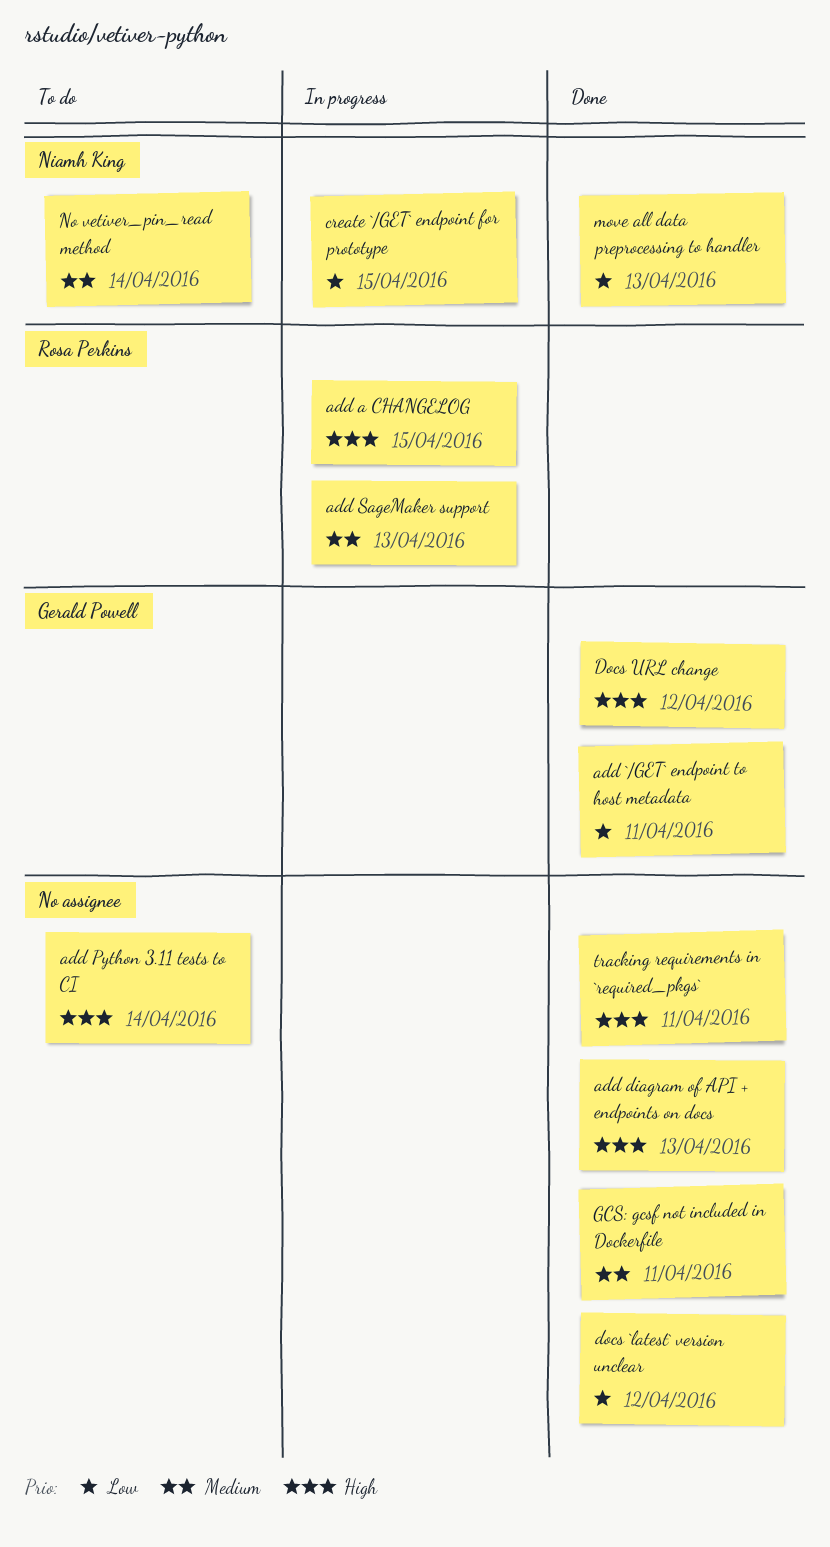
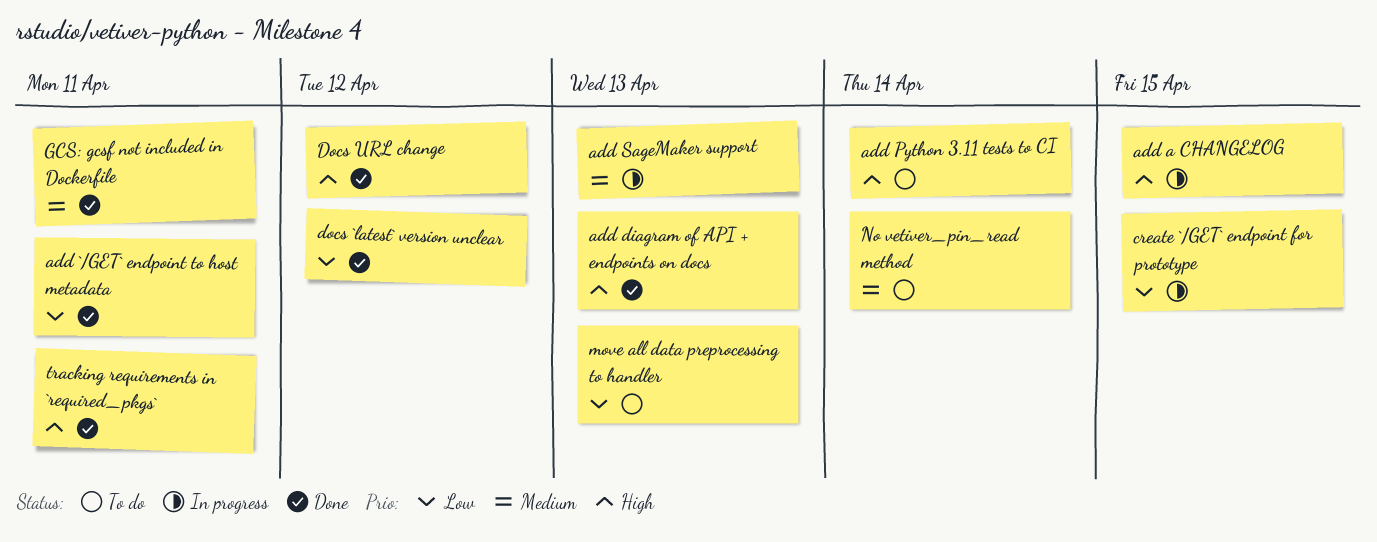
move all data preprocessing to handler, status: Done -> To do

